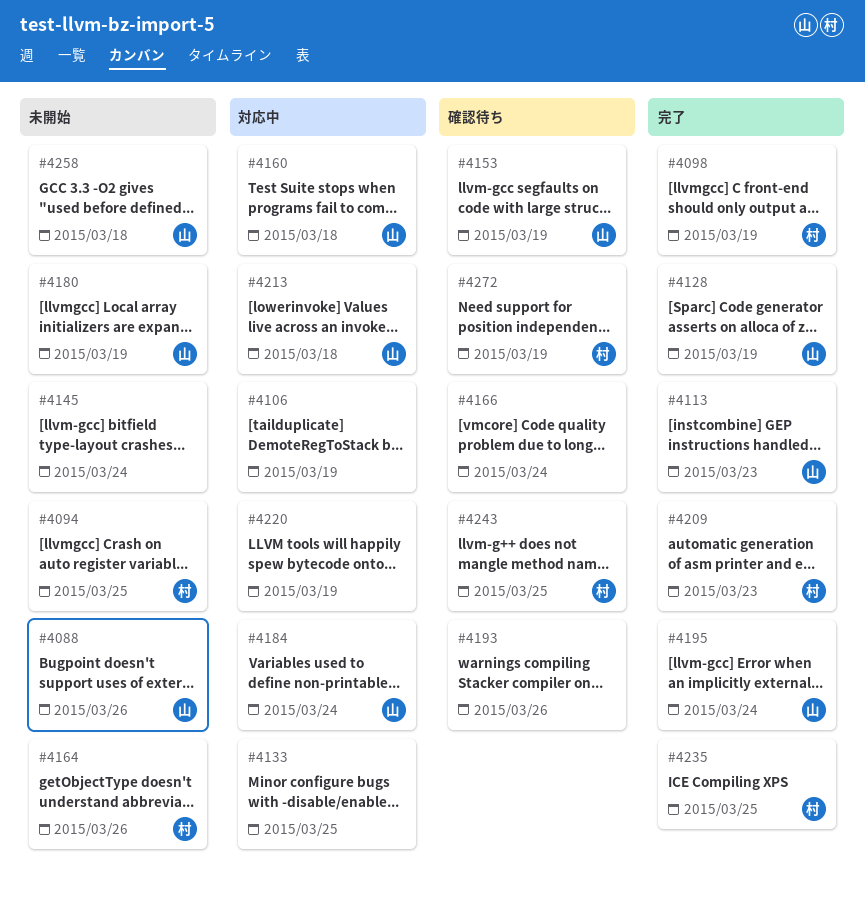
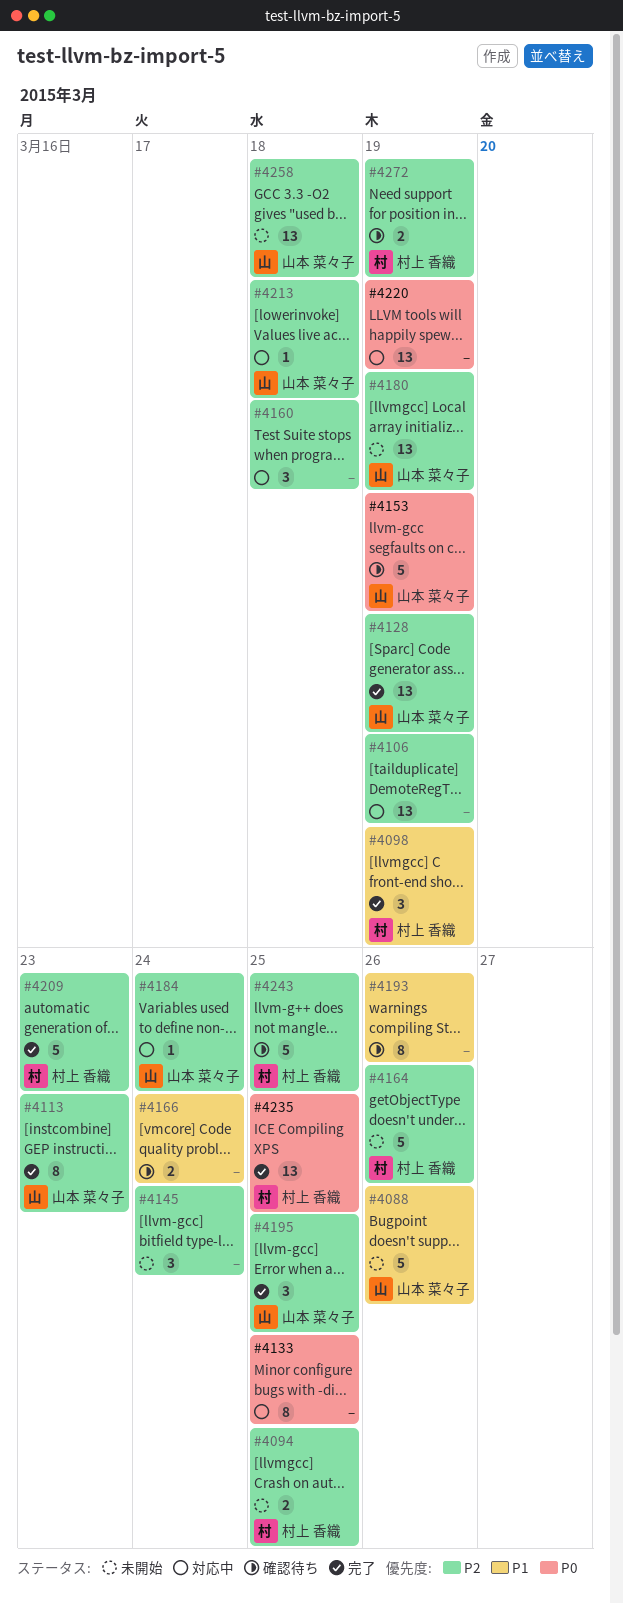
#4160, owner: 山本 菜々子 -> none
#4195, due: Mar 24 -> Mar 25

